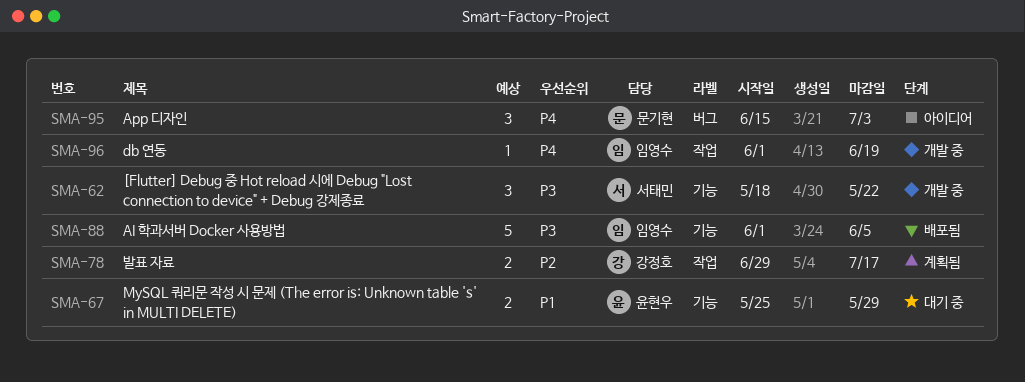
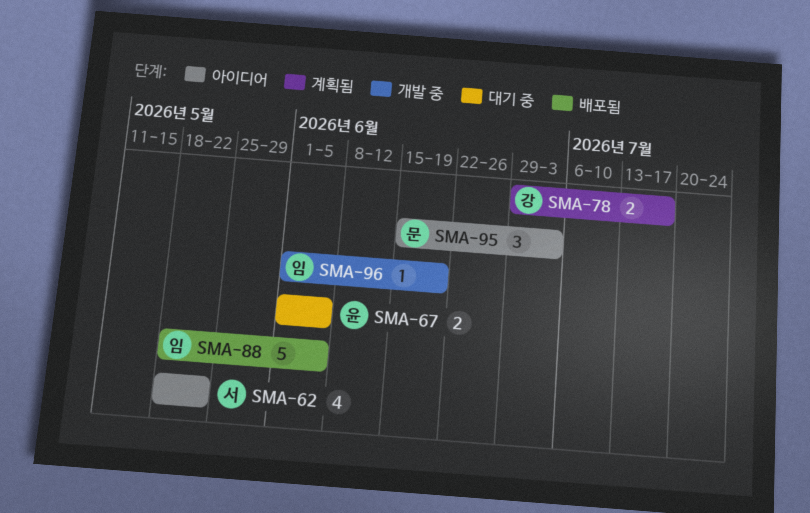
SMA-62, status: 개발 중 -> 아이디어
SMA-62, estimate: 3 -> 4
SMA-67, start: May 25 -> Jun 1
SMA-67, due: May 29 -> Jun 5
SMA-88, start: Jun 1 -> May 18

